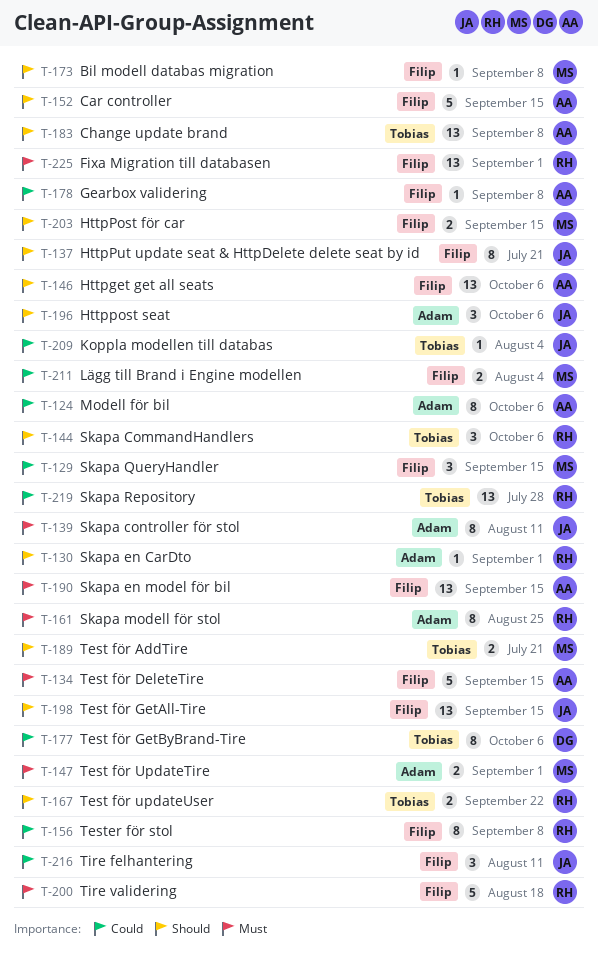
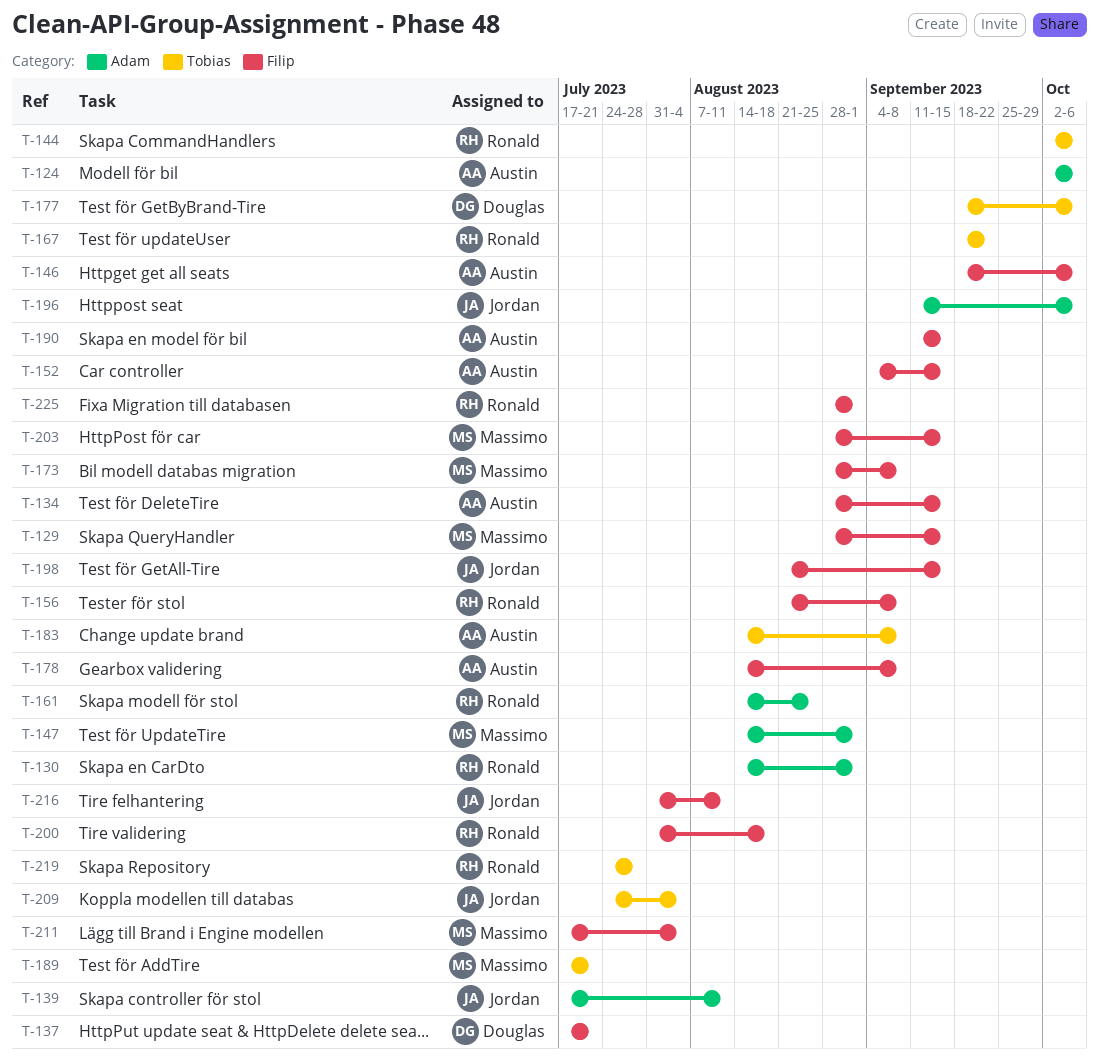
T-137, owner: Jordan -> Douglas

